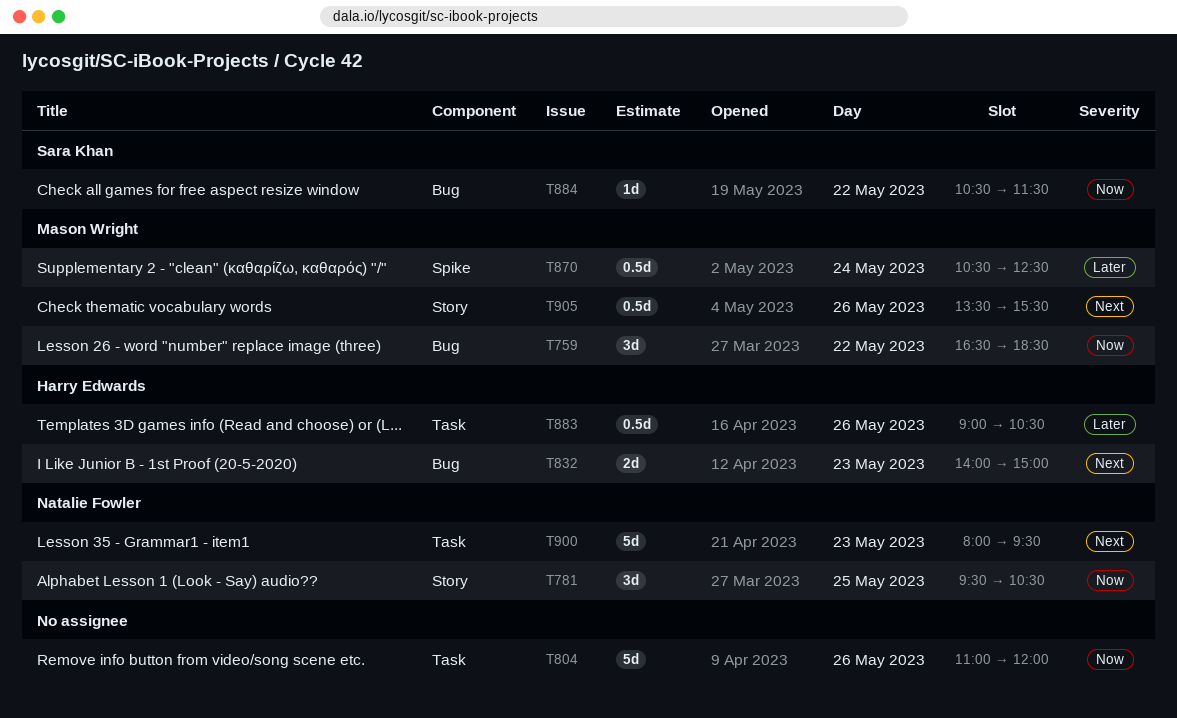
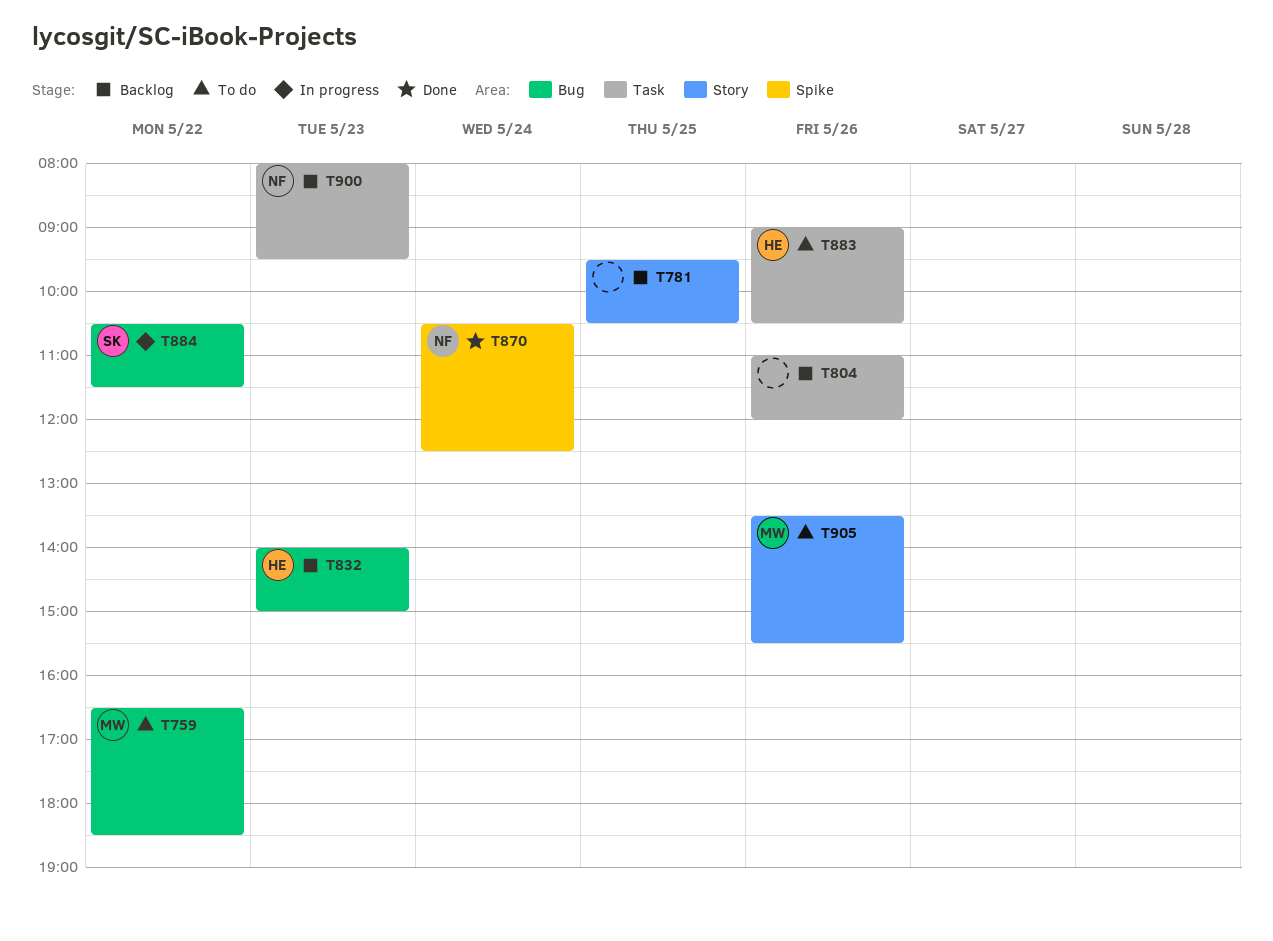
T781, owner: Natalie Fowler -> none
T870, owner: Mason Wright -> Natalie Fowler

